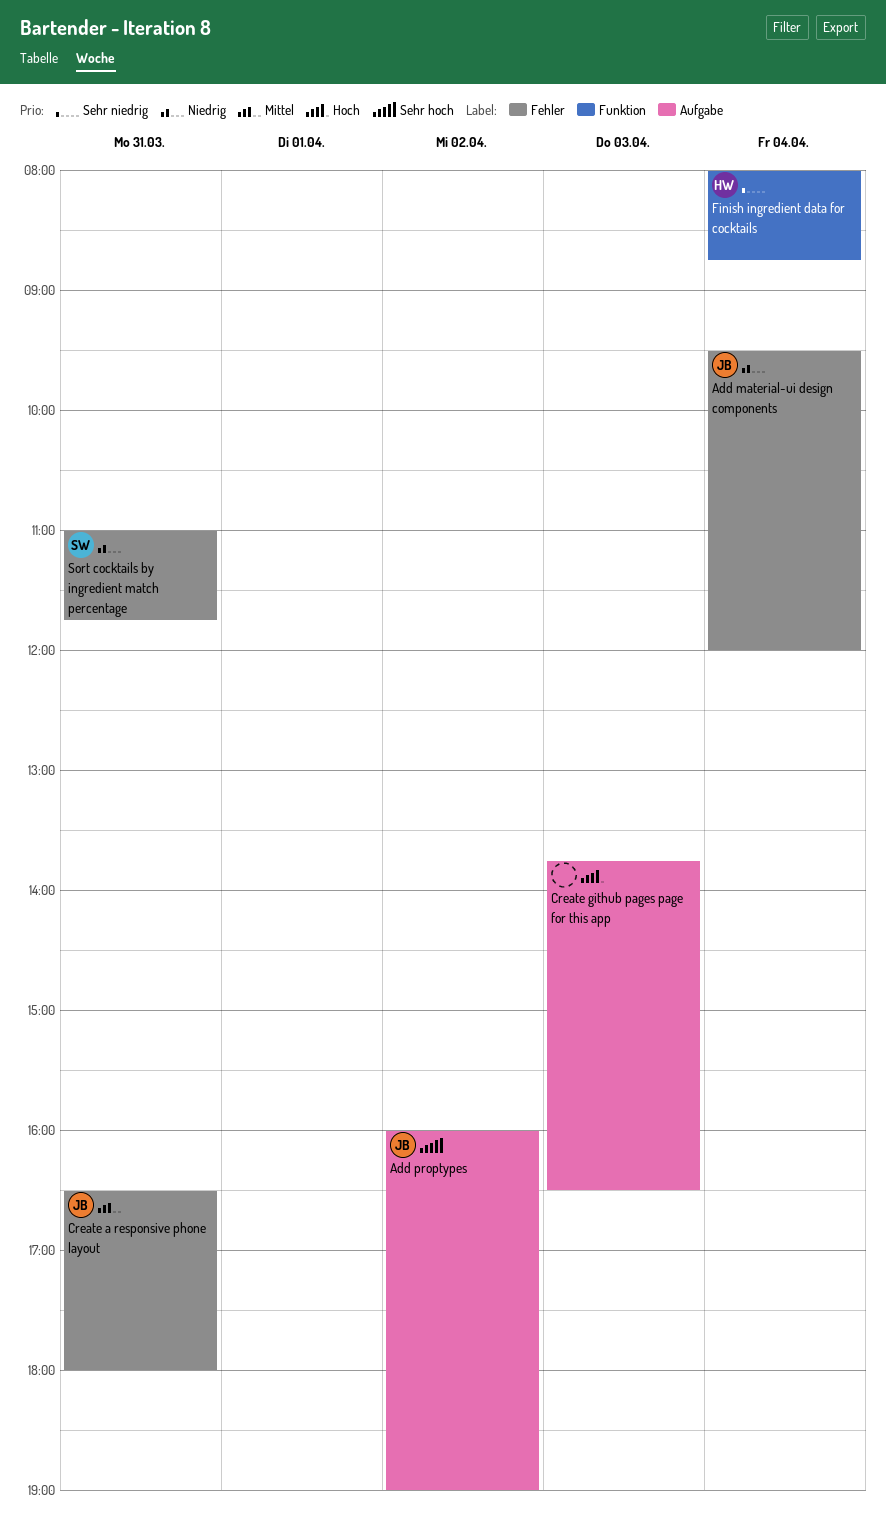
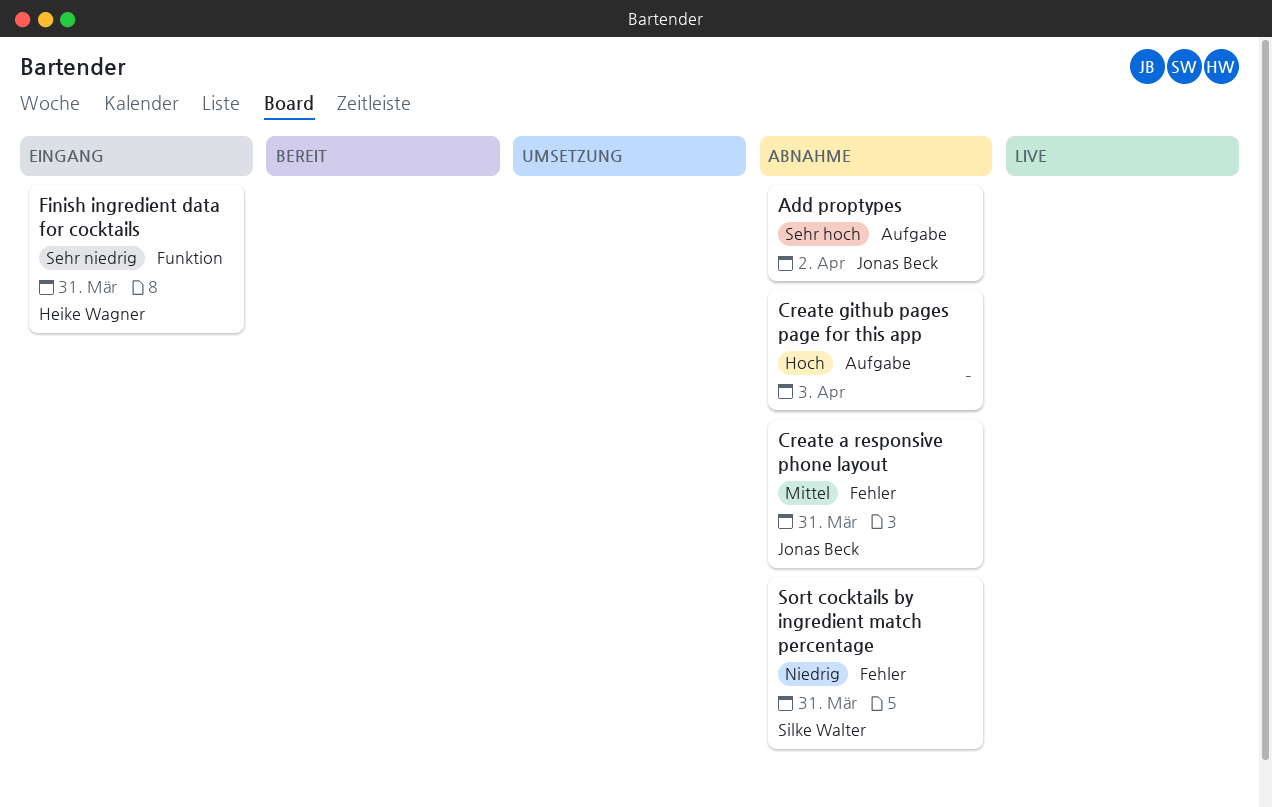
Add material-ui design components: present -> none
Finish ingredient data for cocktails, day: Apr 4 -> Mar 31

